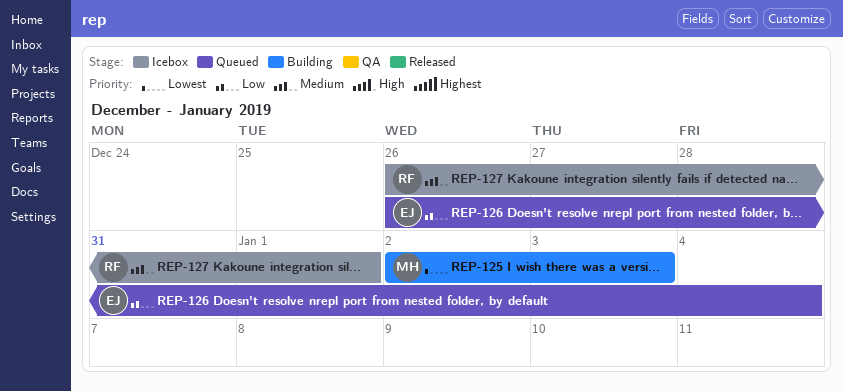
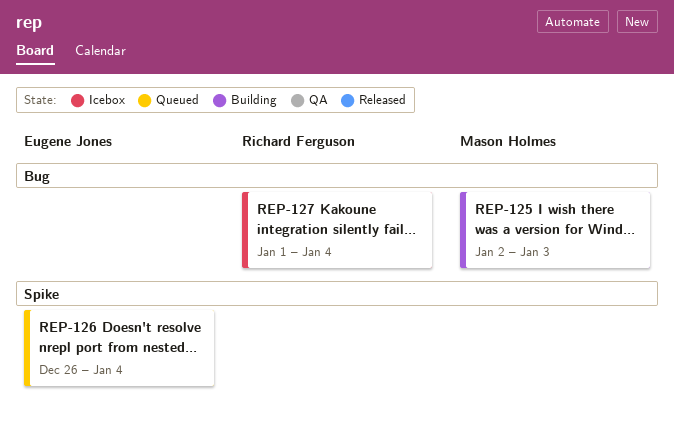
REP-127, start: Dec 26 -> Jan 1
REP-127, due: Jan 1 -> Jan 4

